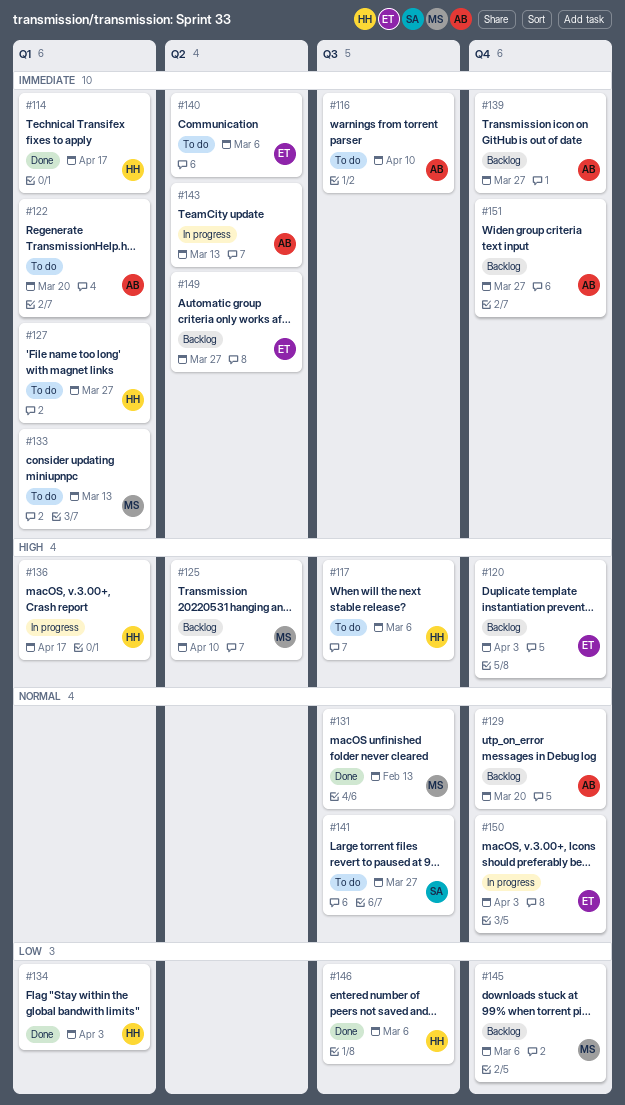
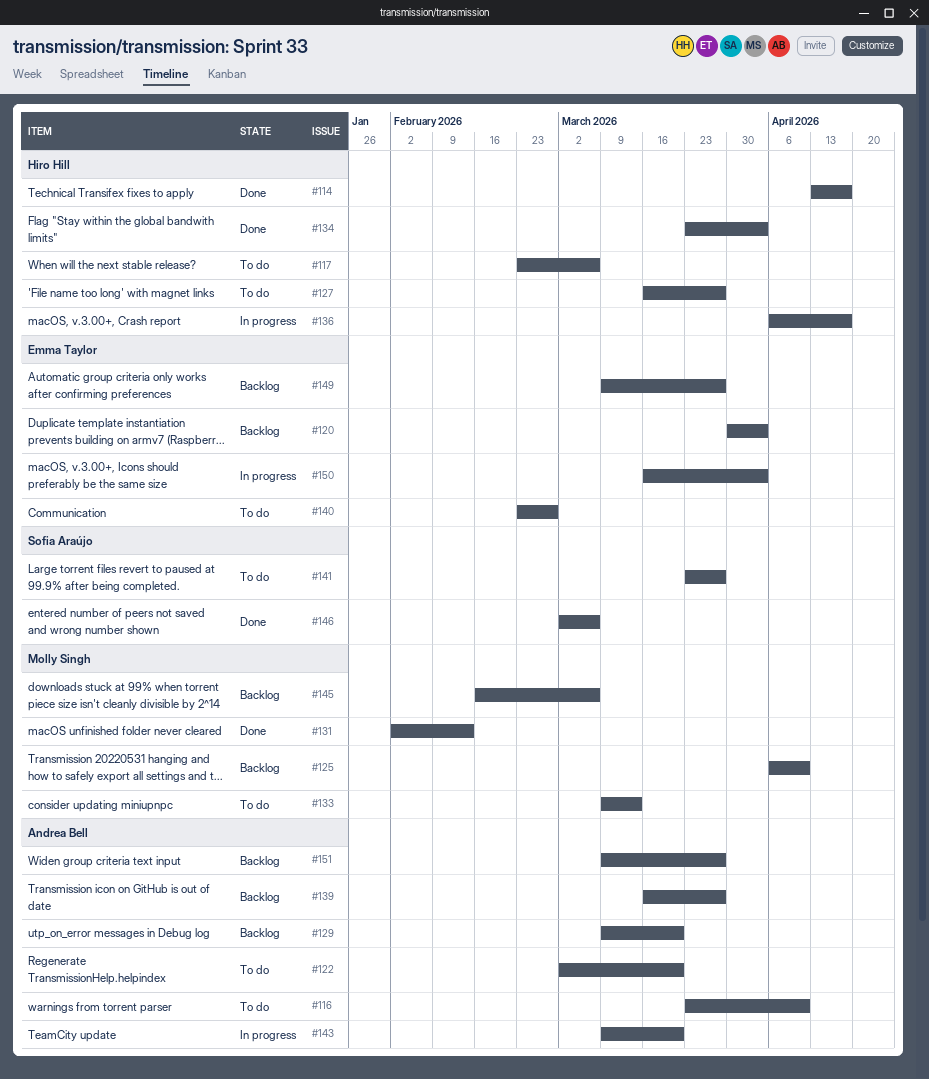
#140, due: Mar 6 -> Feb 27
#143, due: Mar 13 -> Mar 20
#146, owner: Hiro Hill -> Sofia Araújo

